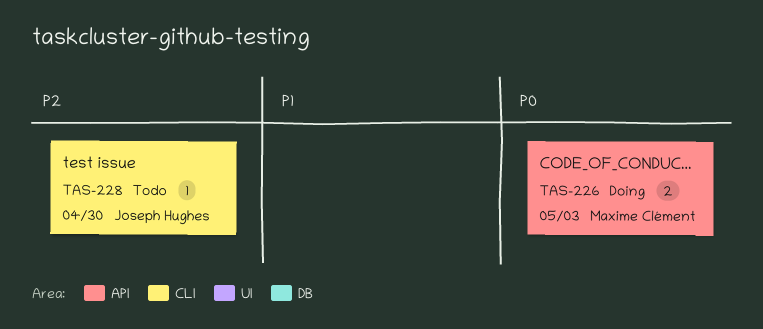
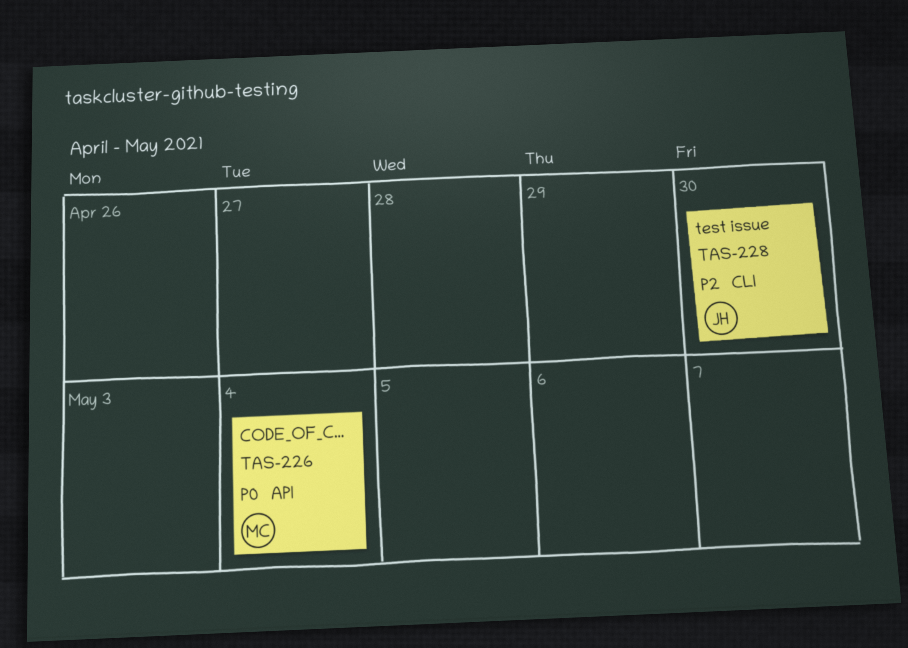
TAS-226, due: May 3 -> May 4

